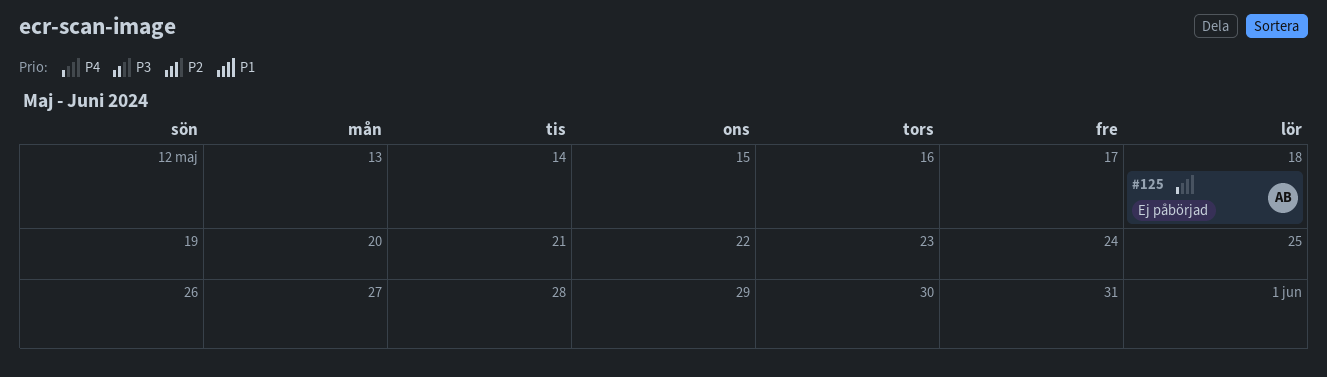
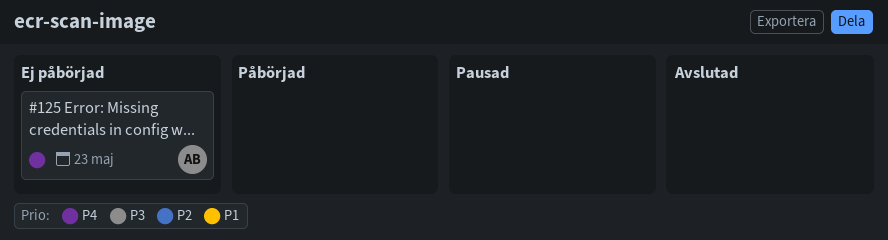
#125, due: May 18 -> May 23

